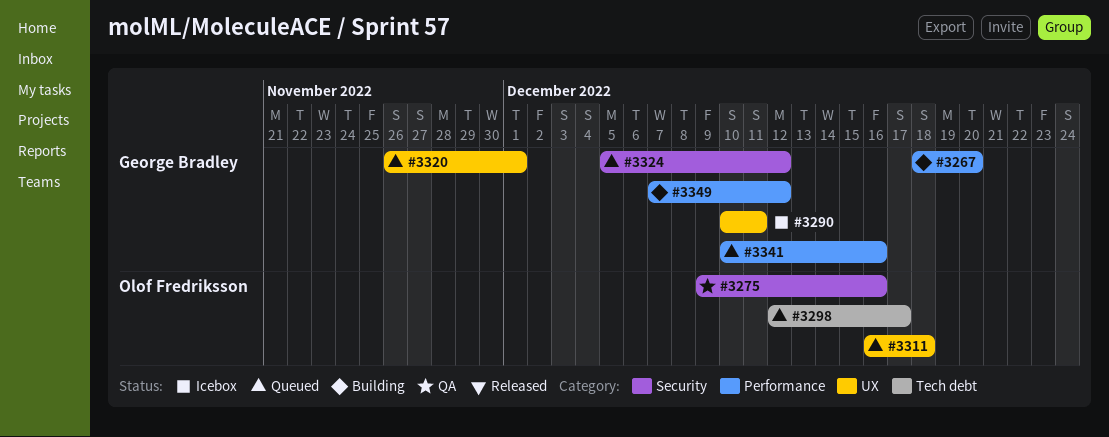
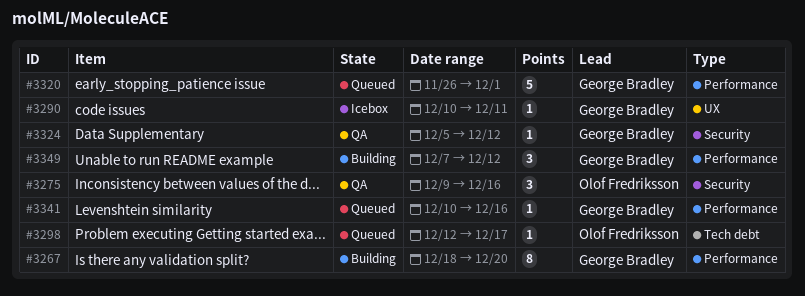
#3311: present -> none
#3320, label: UX -> Performance
#3324, status: Queued -> QA

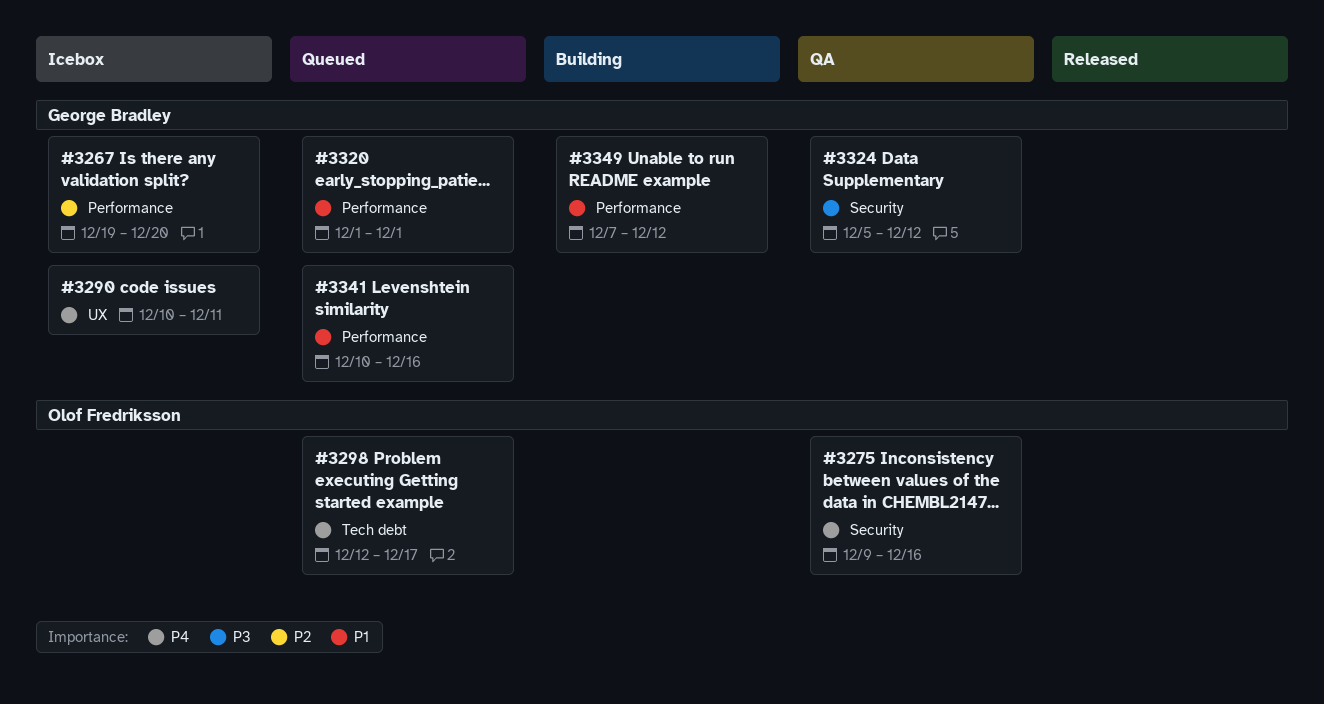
#3267, status: Building -> Icebox
#3267, start: Dec 18 -> Dec 19
#3320, start: Nov 26 -> Dec 1

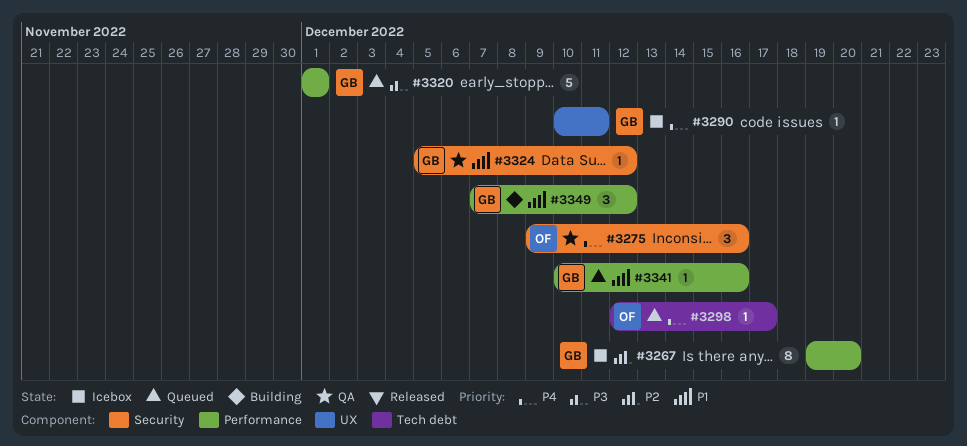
#3320, priority: P1 -> P3
#3324, priority: P3 -> P1

